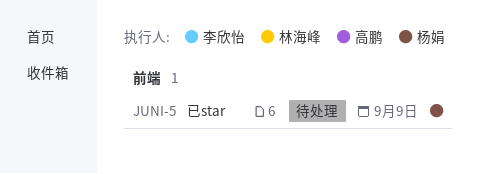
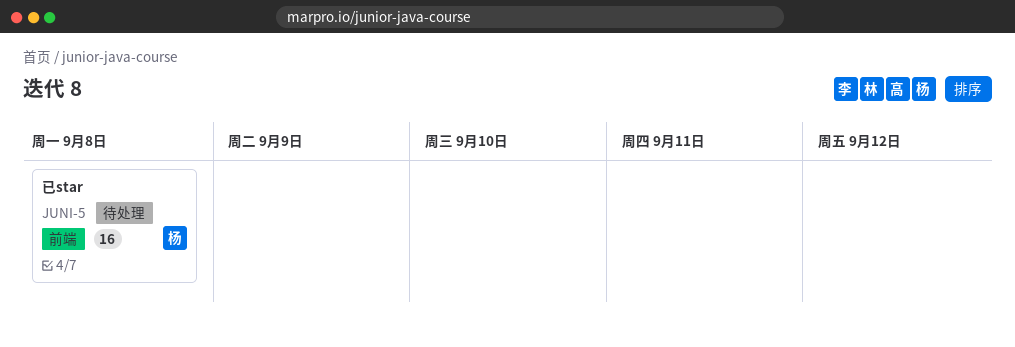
JUNI-5, due: Sep 9 -> Sep 8

